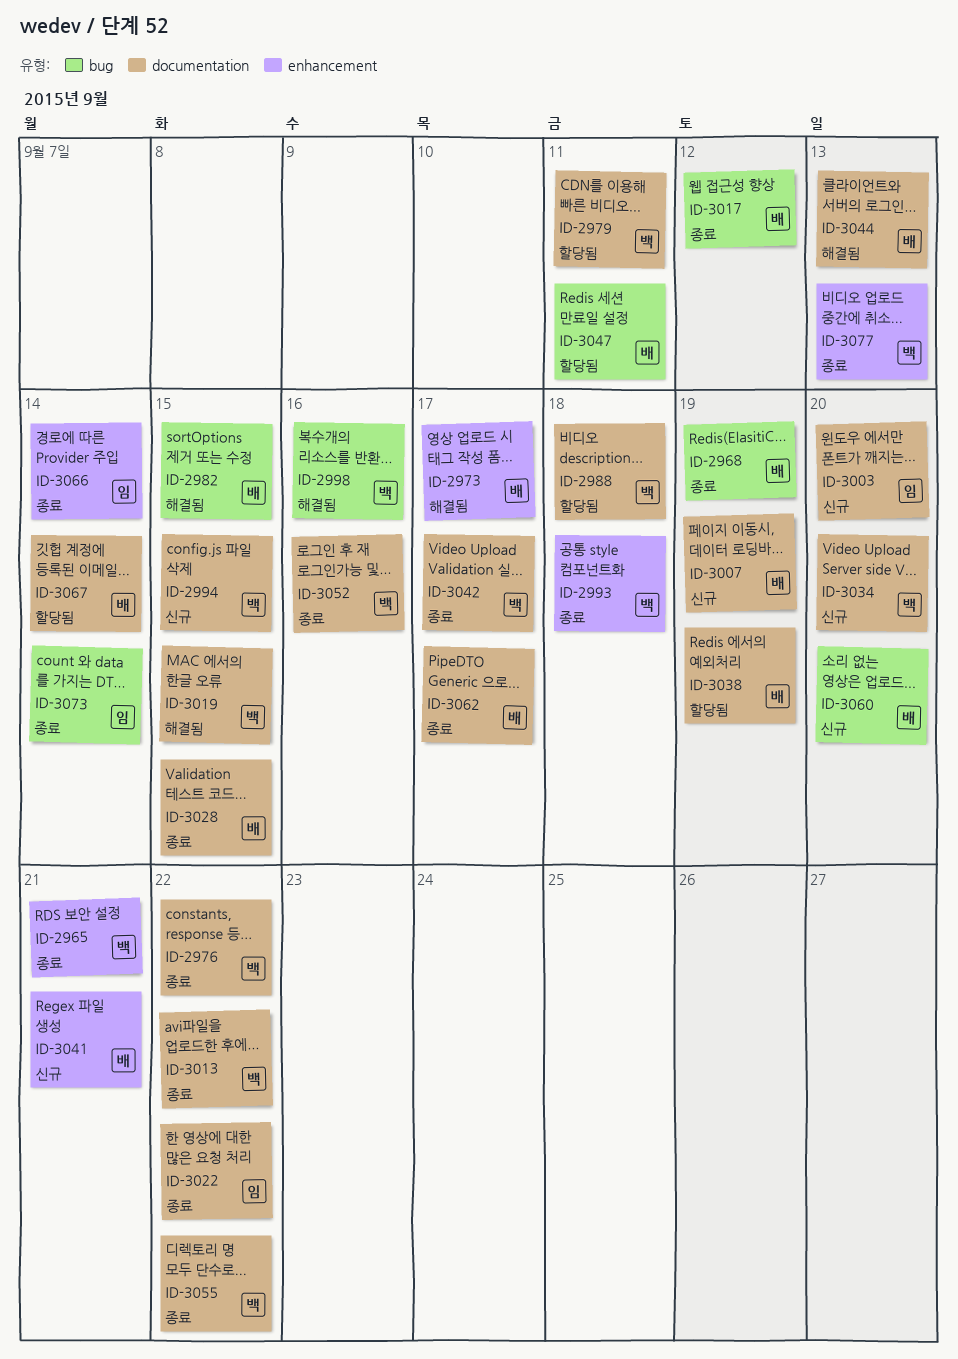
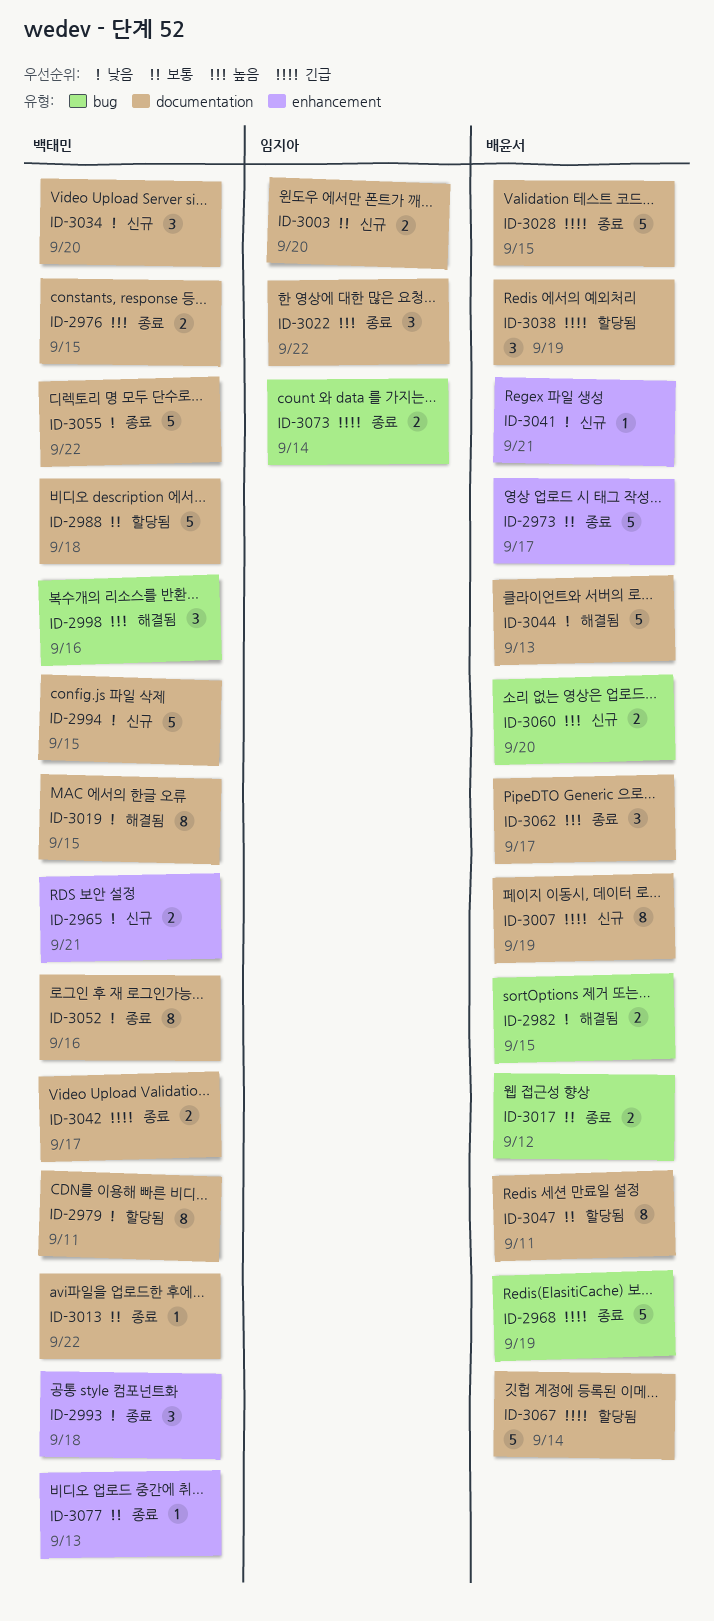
ID-2965, status: 종료 -> 신규
ID-2973, status: 해결됨 -> 종료
ID-2976, due: Sep 22 -> Sep 15
ID-3047, label: bug -> documentation
ID-3066: present -> none

